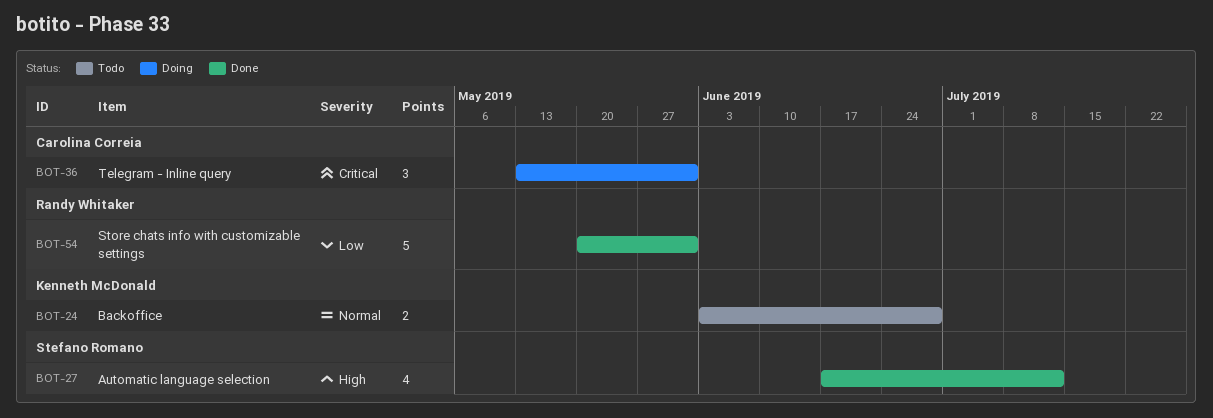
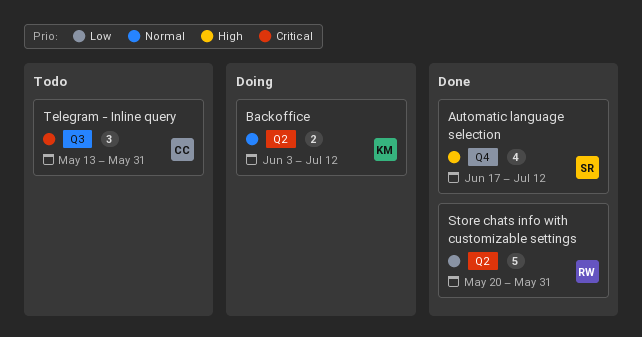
Backoffice, status: Todo -> Doing
Backoffice, due: Jun 28 -> Jul 12
Telegram - Inline query, status: Doing -> Todo

